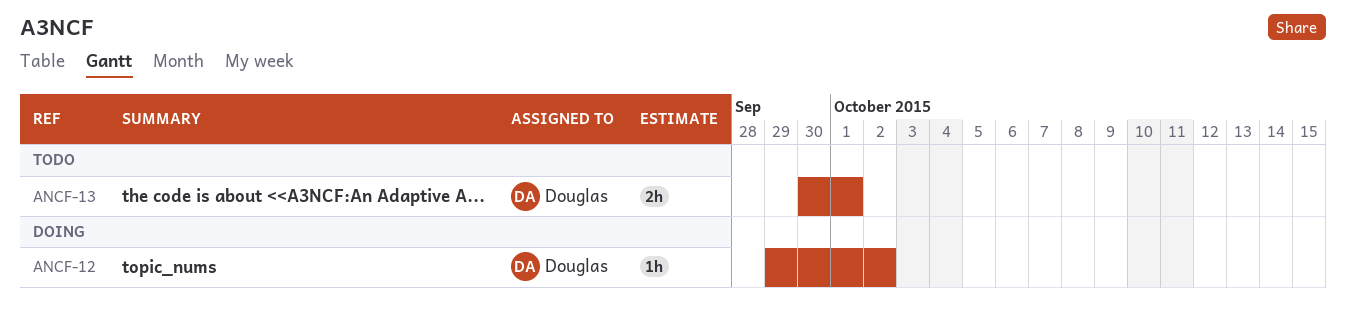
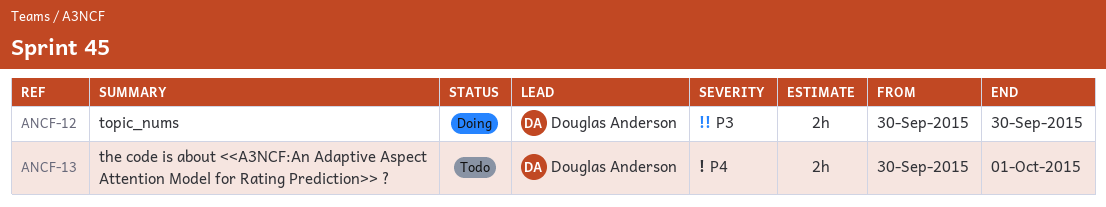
ANCF-12, estimate: 1h -> 2h
ANCF-12, start: Sep 29 -> Sep 30
ANCF-12, due: Oct 2 -> Sep 30

